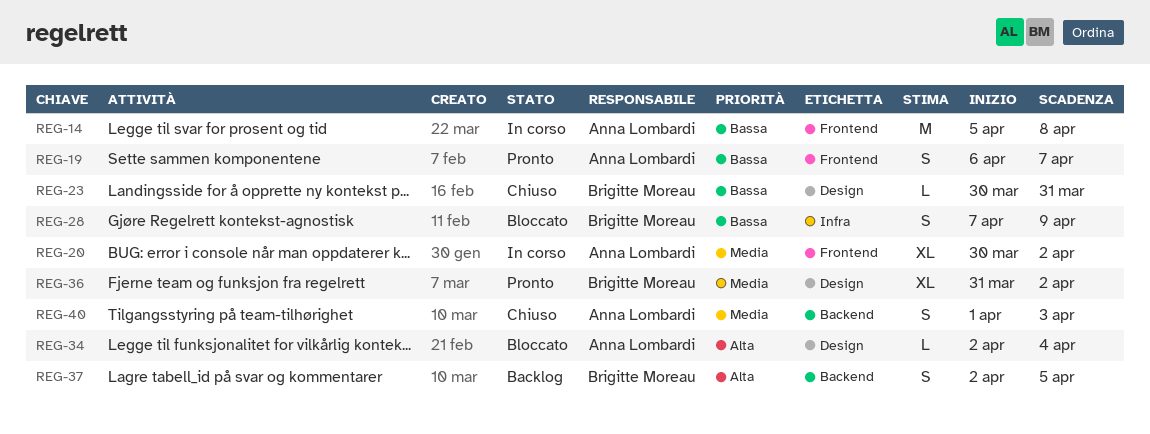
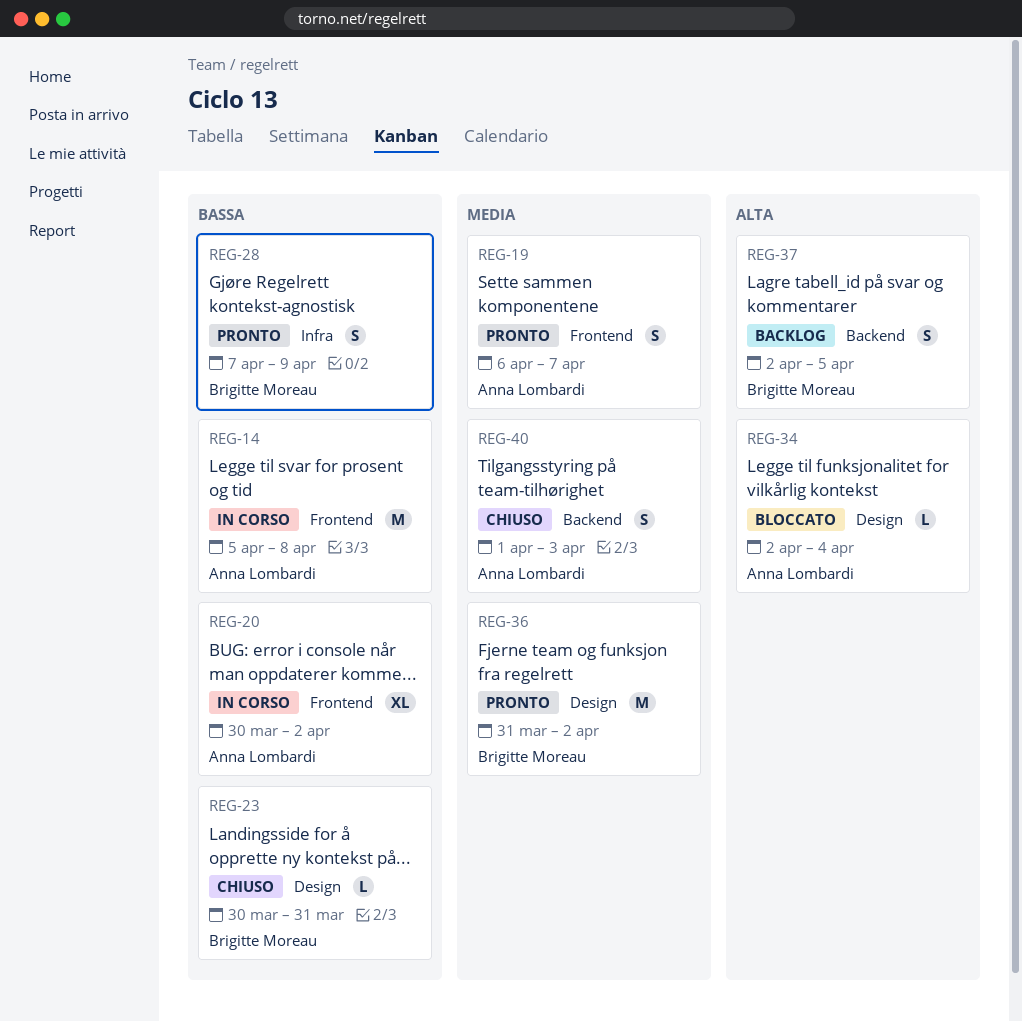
REG-19, priority: Bassa -> Media
REG-20, priority: Media -> Bassa
REG-28, status: Bloccato -> Pronto
REG-36, estimate: XL -> M

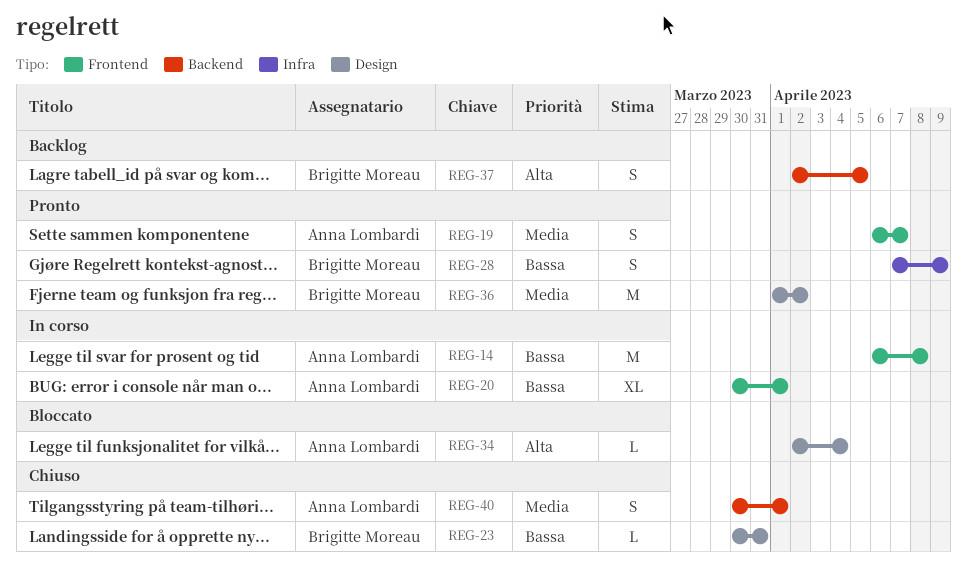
REG-14, start: Apr 5 -> Apr 6
REG-20, due: Apr 2 -> Apr 1
REG-36, start: Mar 31 -> Apr 1
REG-40, start: Apr 1 -> Mar 30
REG-40, due: Apr 3 -> Apr 1

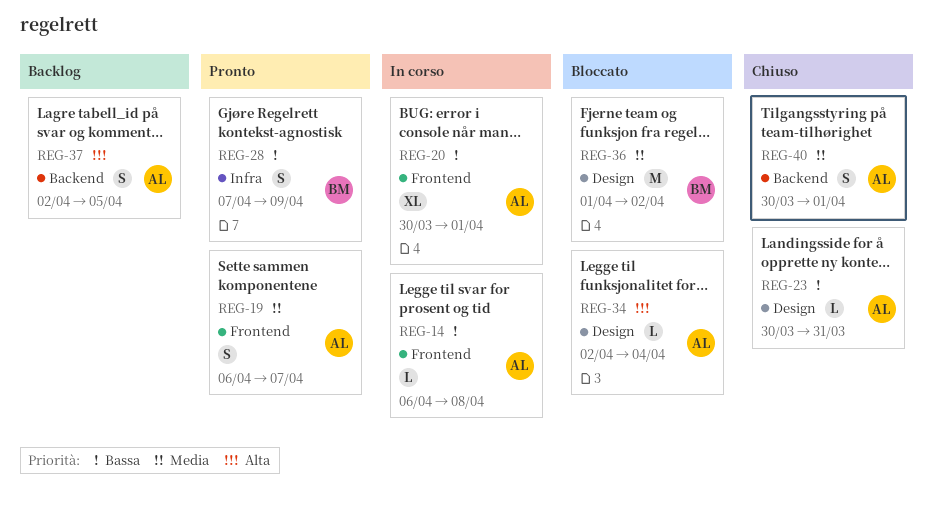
REG-14, estimate: M -> L
REG-23, owner: Brigitte Moreau -> Anna Lombardi
REG-36, status: Pronto -> Bloccato
REG-37, owner: Brigitte Moreau -> Anna Lombardi

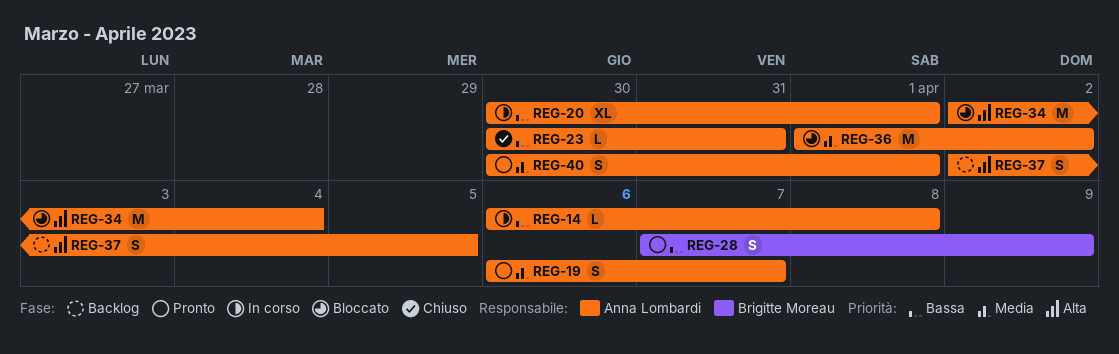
REG-34, estimate: L -> M
REG-36, owner: Brigitte Moreau -> Anna Lombardi
REG-40, status: Chiuso -> Pronto

